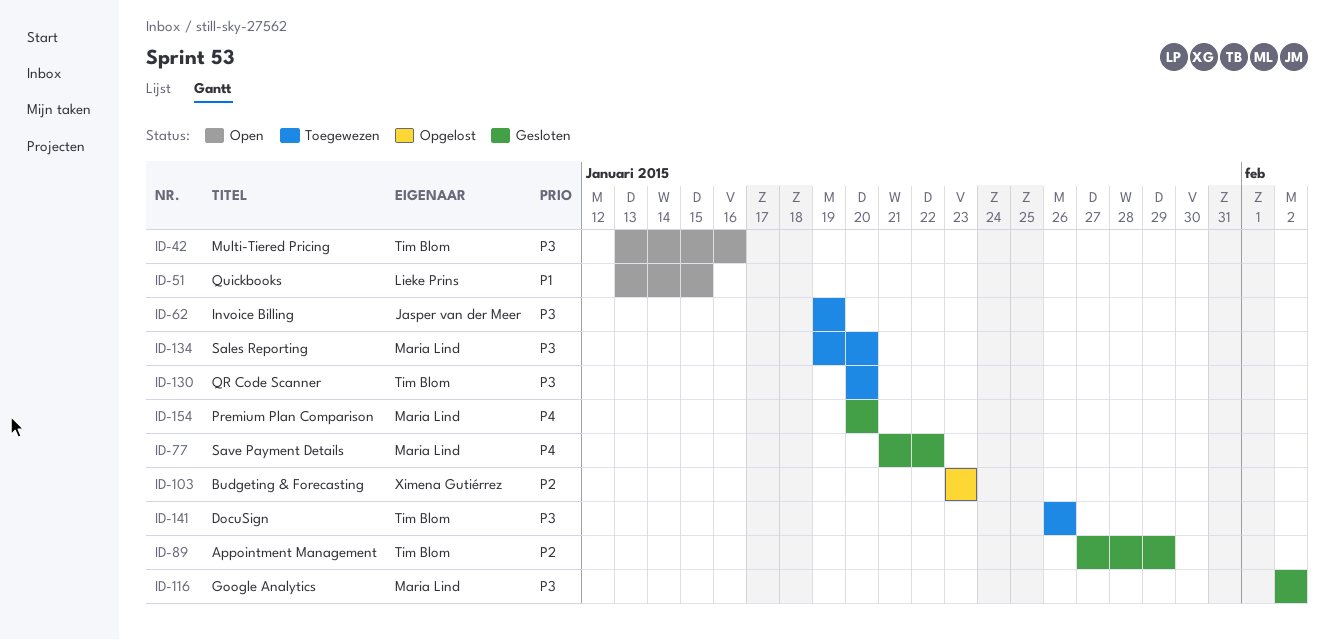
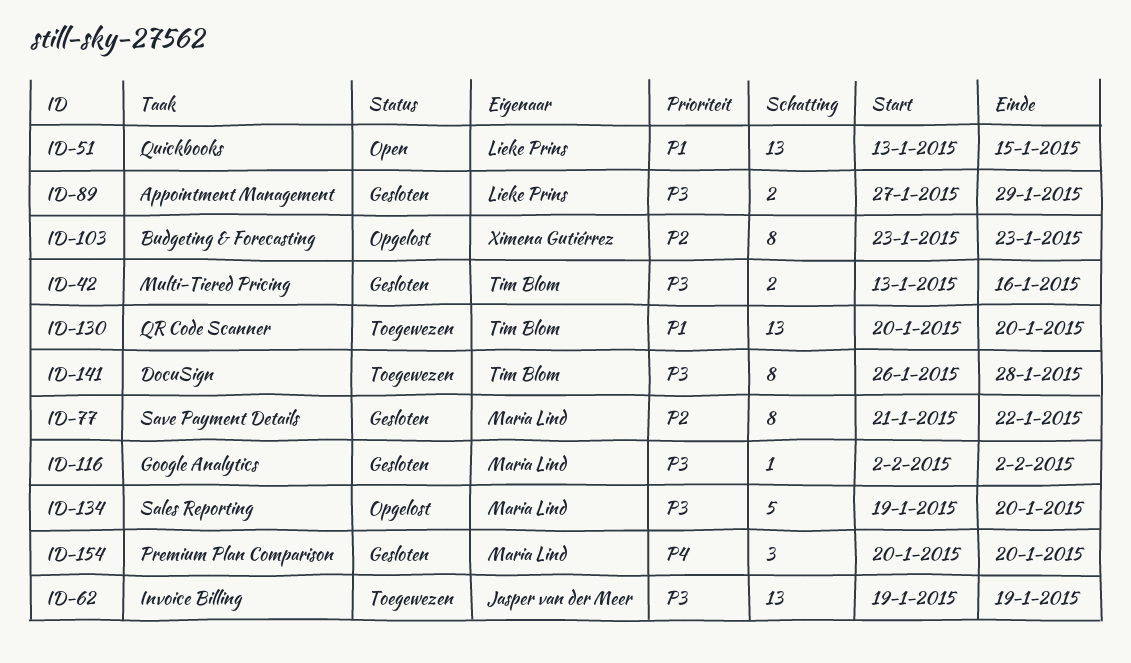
ID-42, status: Open -> Gesloten
ID-77, priority: P4 -> P2
ID-89, owner: Tim Blom -> Lieke Prins
ID-89, priority: P2 -> P3
ID-130, priority: P3 -> P1
ID-134, status: Toegewezen -> Opgelost
ID-141, due: Jan 26 -> Jan 28

